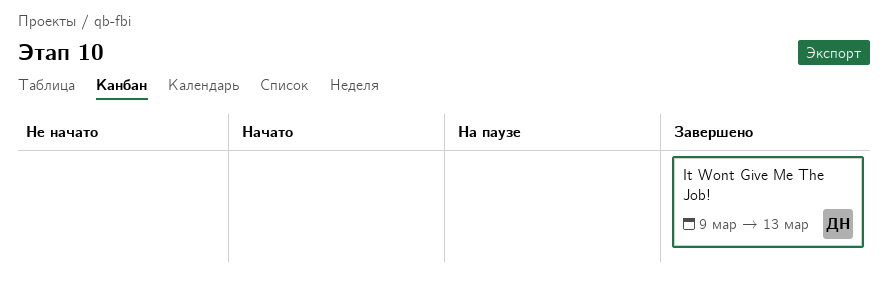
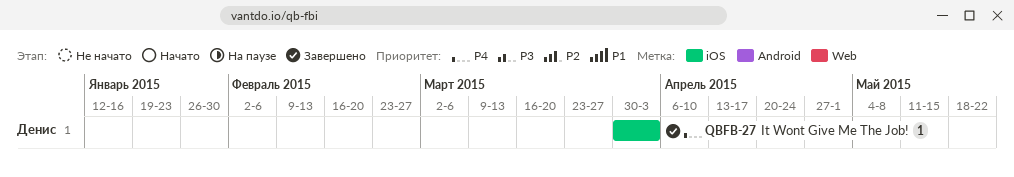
It Wont Give Me The Job!, start: Mar 9 -> Mar 30
It Wont Give Me The Job!, due: Mar 13 -> Apr 3

